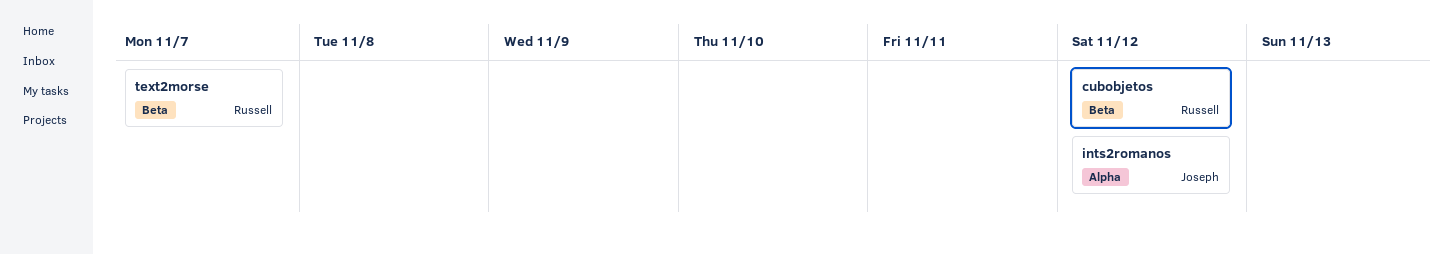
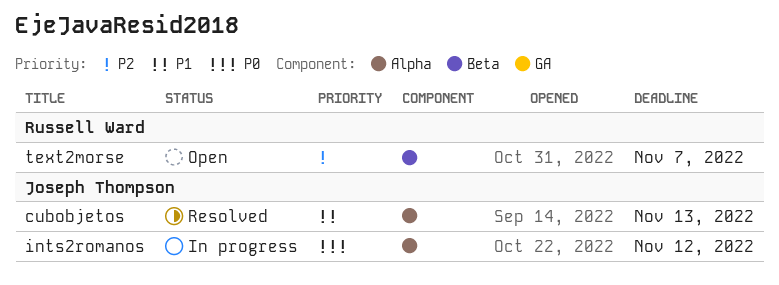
cubobjetos, owner: Russell Ward -> Joseph Thompson
cubobjetos, label: Beta -> Alpha
cubobjetos, due: Nov 12 -> Nov 13

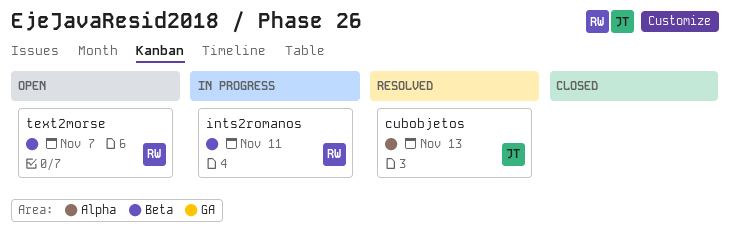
ints2romanos, owner: Joseph Thompson -> Russell Ward
ints2romanos, label: Alpha -> Beta
ints2romanos, due: Nov 12 -> Nov 11

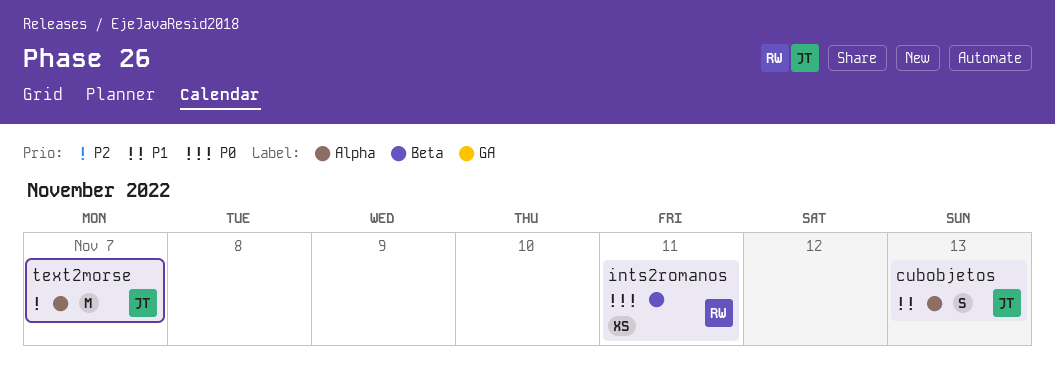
text2morse, owner: RW -> JT
text2morse, label: Beta -> Alpha

